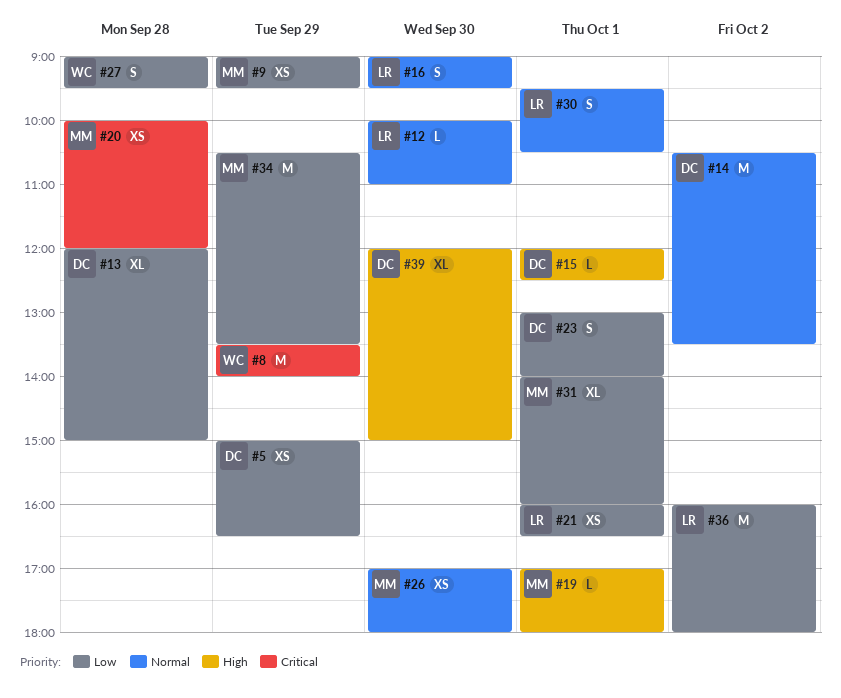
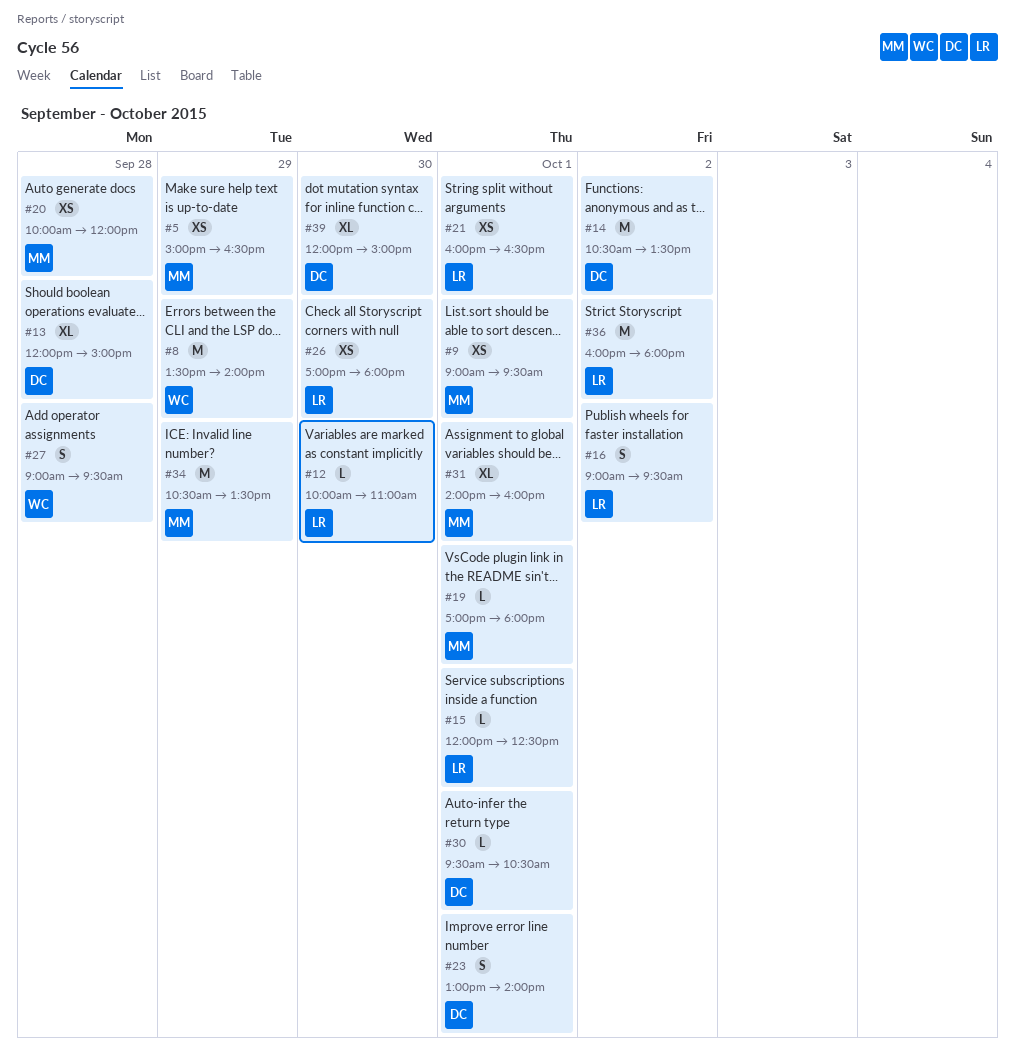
#5, owner: DC -> MM
#9, day: Sep 29 -> Oct 1
#15, owner: DC -> LR
#16, day: Sep 30 -> Oct 2
#26, owner: MM -> LR
#30, owner: LR -> DC
#30, estimate: S -> L

